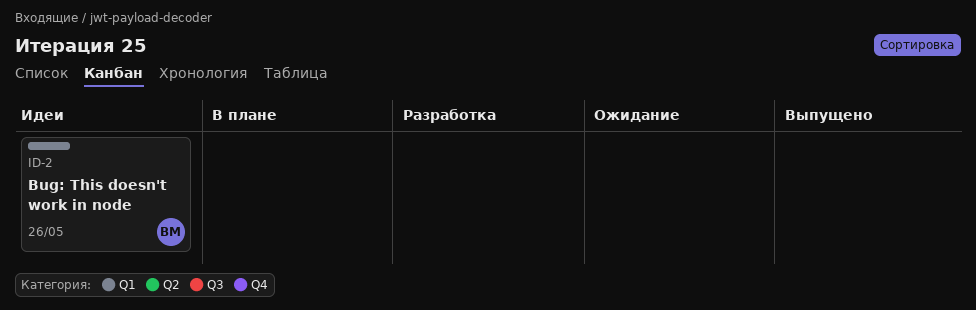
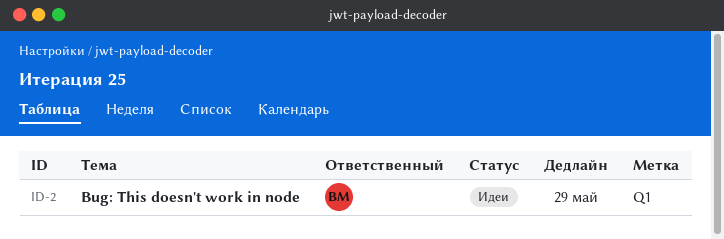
ID-2, due: May 26 -> May 29

